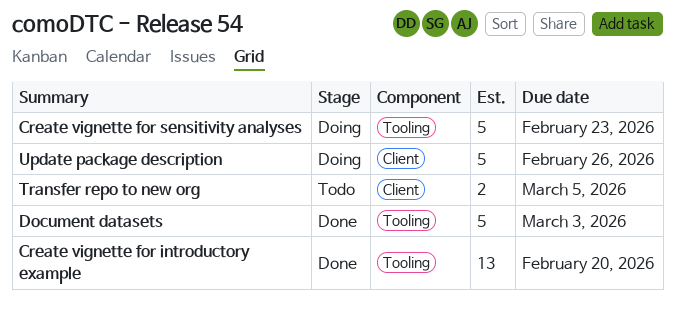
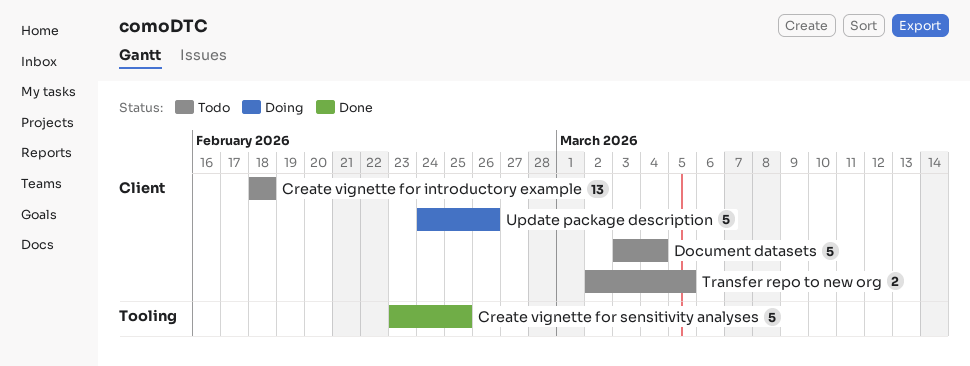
Create vignette for introductory example, status: Done -> Todo
Create vignette for introductory example, label: Tooling -> Client
Create vignette for introductory example, due: Feb 20 -> Feb 18
Create vignette for sensitivity analyses, status: Doing -> Done
Create vignette for sensitivity analyses, due: Feb 23 -> Feb 25
Document datasets, status: Done -> Todo
Document datasets, label: Tooling -> Client
Document datasets, due: Mar 3 -> Mar 4

